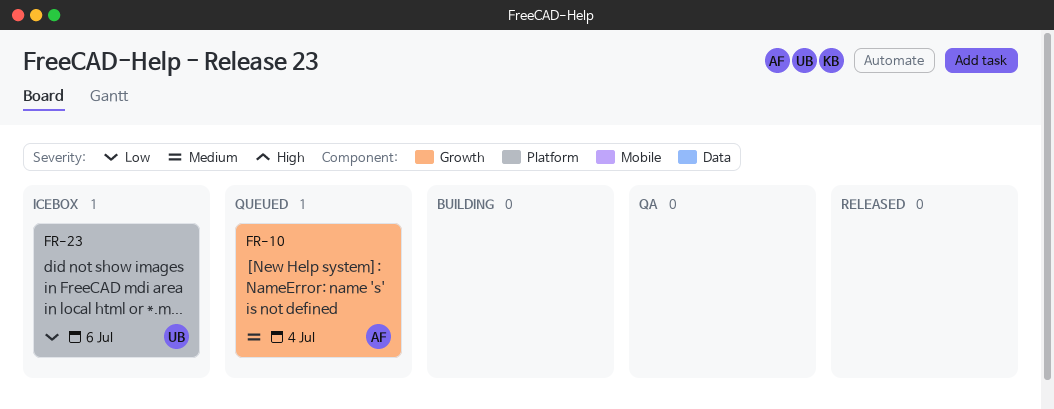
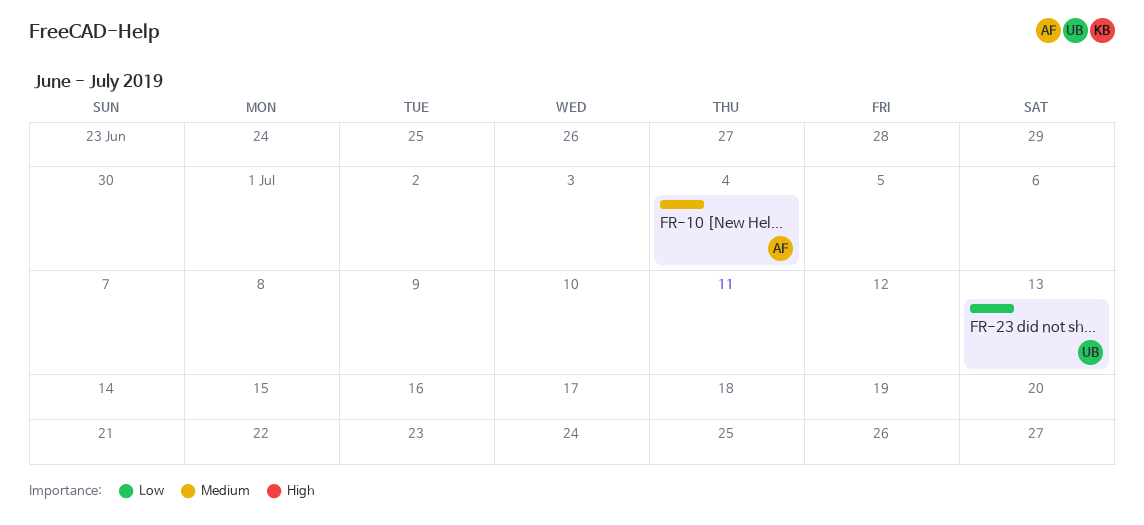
FR-23, due: Jul 6 -> Jul 13

